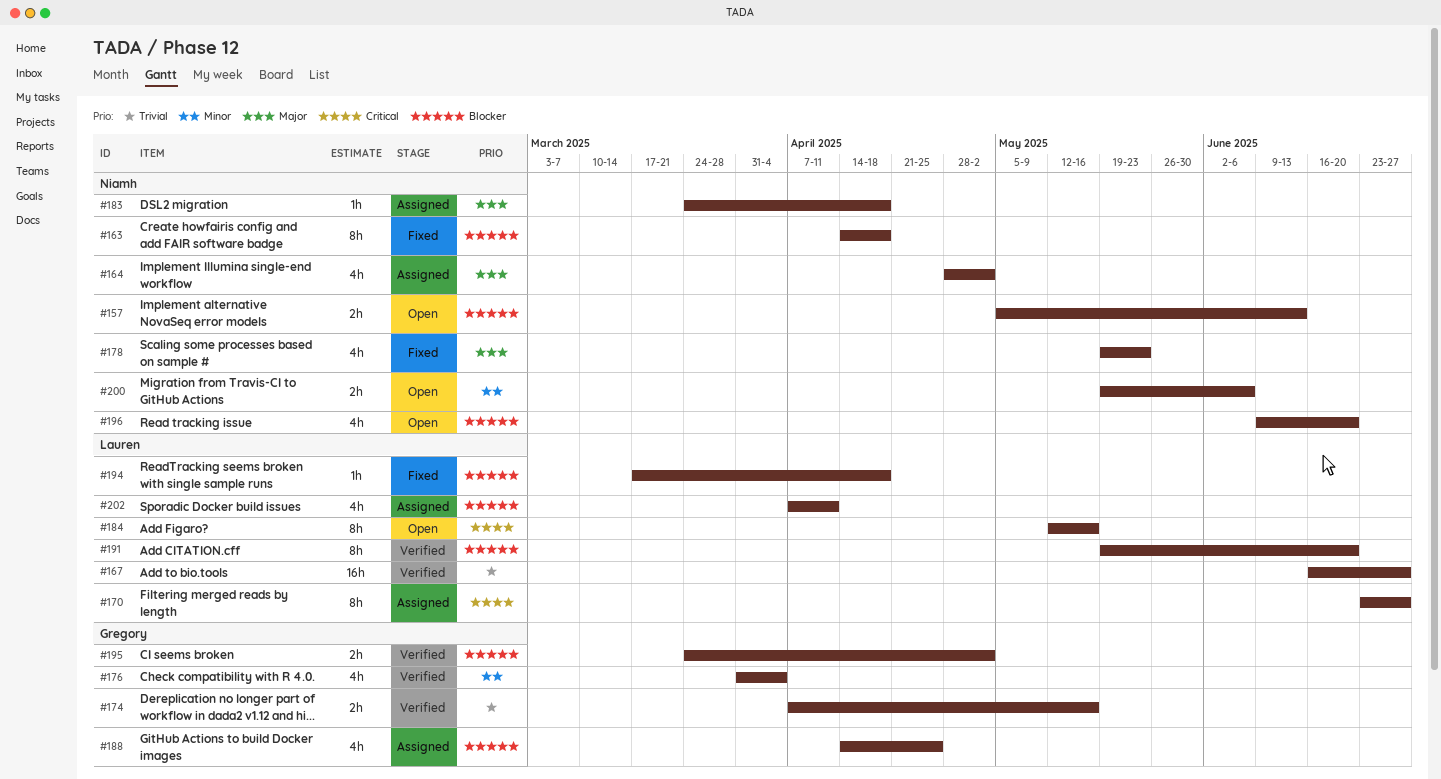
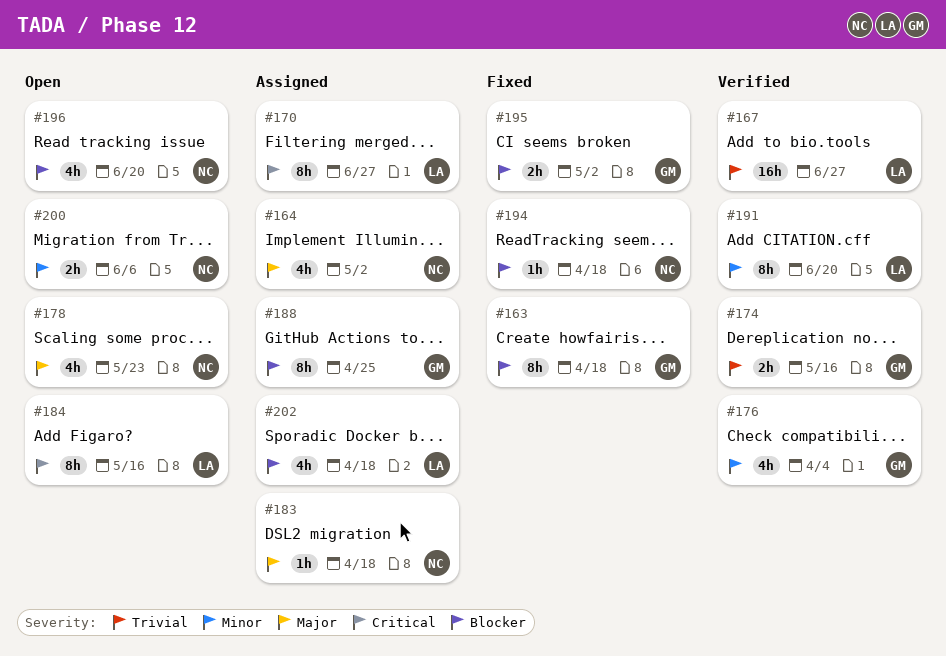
#157: present -> none
#163, owner: Niamh -> Gregory
#178, status: Fixed -> Open
#188, estimate: 4h -> 8h
#191, priority: Blocker -> Minor
#194, owner: Lauren -> Niamh
#195, status: Verified -> Fixed
#202, due: Apr 11 -> Apr 18

